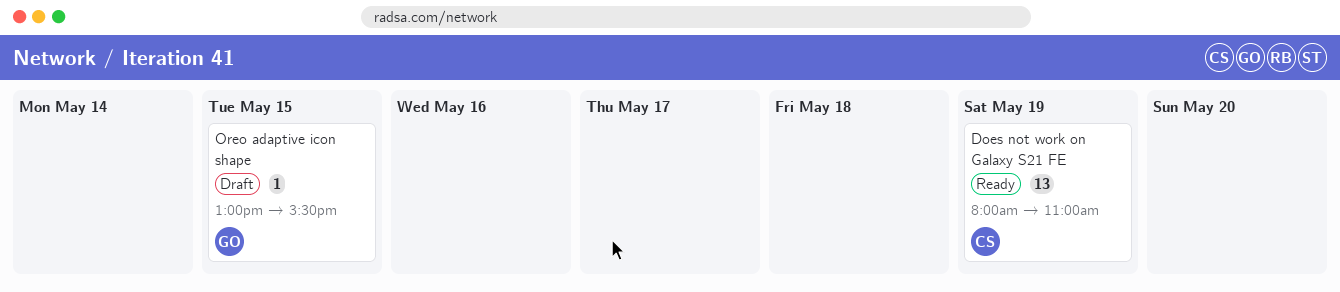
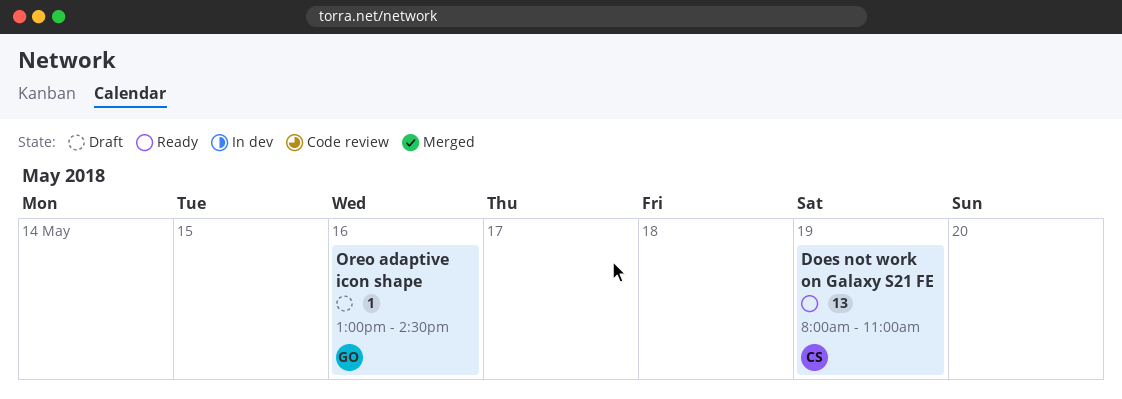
Oreo adaptive icon shape, day: May 15 -> May 16
Oreo adaptive icon shape, ends: 15:30 -> 14:30

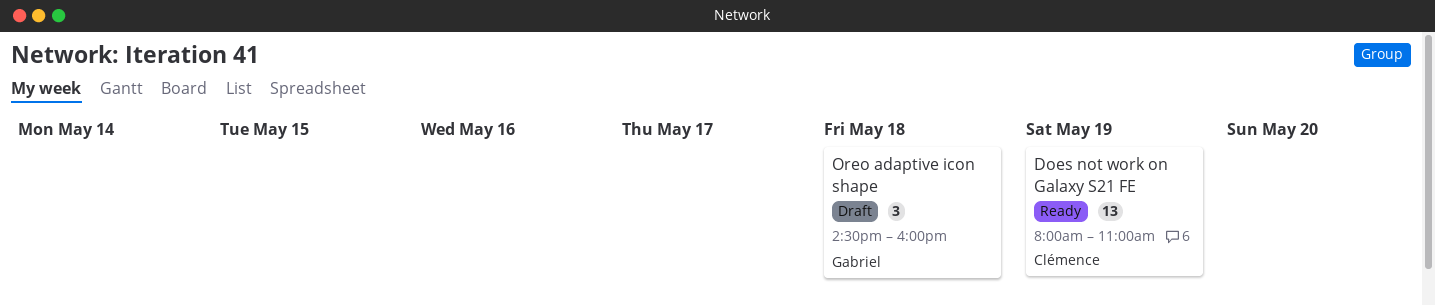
Oreo adaptive icon shape, estimate: 1 -> 3
Oreo adaptive icon shape, day: May 16 -> May 18
Oreo adaptive icon shape, begins: 13:00 -> 14:30
Oreo adaptive icon shape, ends: 14:30 -> 16:00

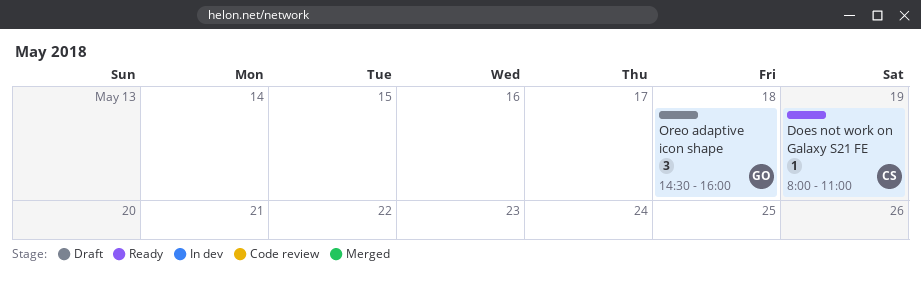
Does not work on Galaxy S21 FE, estimate: 13 -> 1

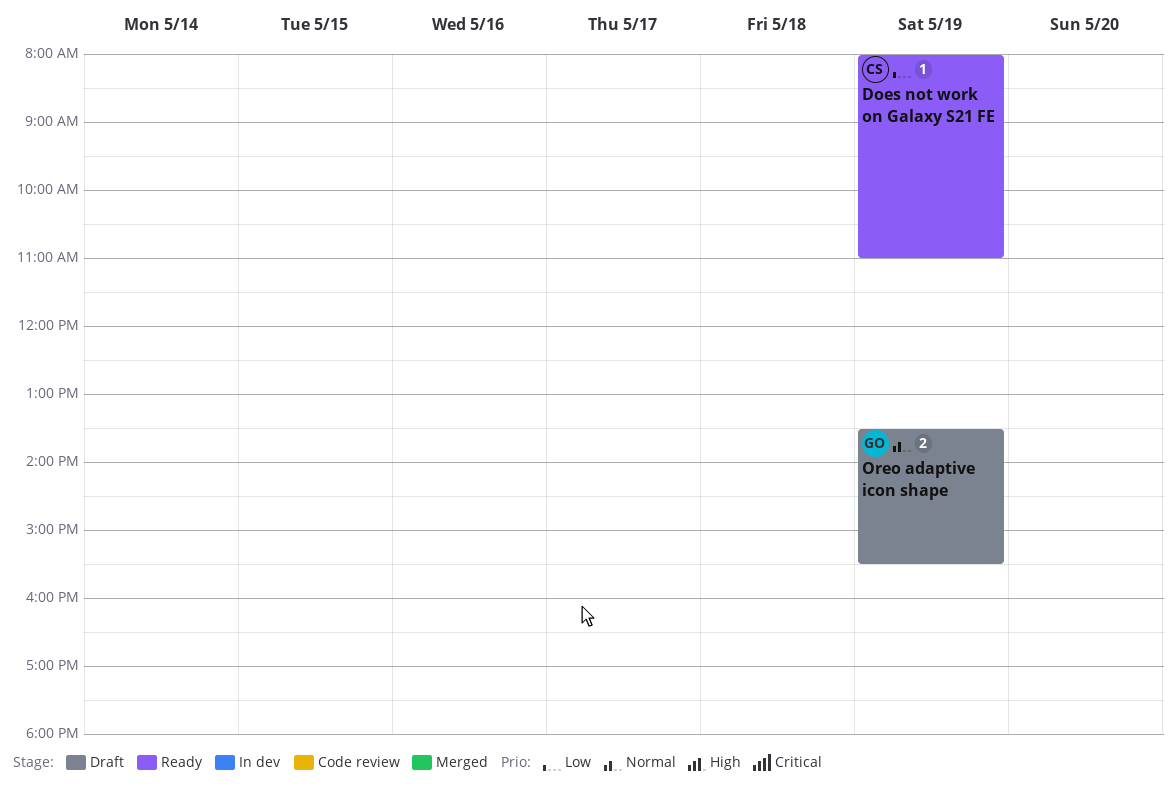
Oreo adaptive icon shape, estimate: 3 -> 2
Oreo adaptive icon shape, day: May 18 -> May 19
Oreo adaptive icon shape, begins: 14:30 -> 13:30
Oreo adaptive icon shape, ends: 16:00 -> 15:30

